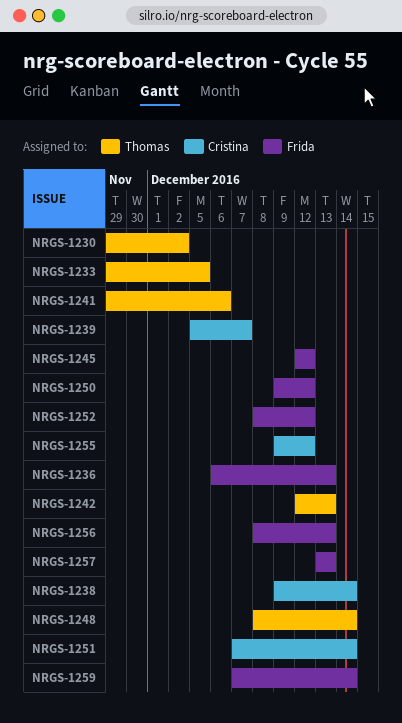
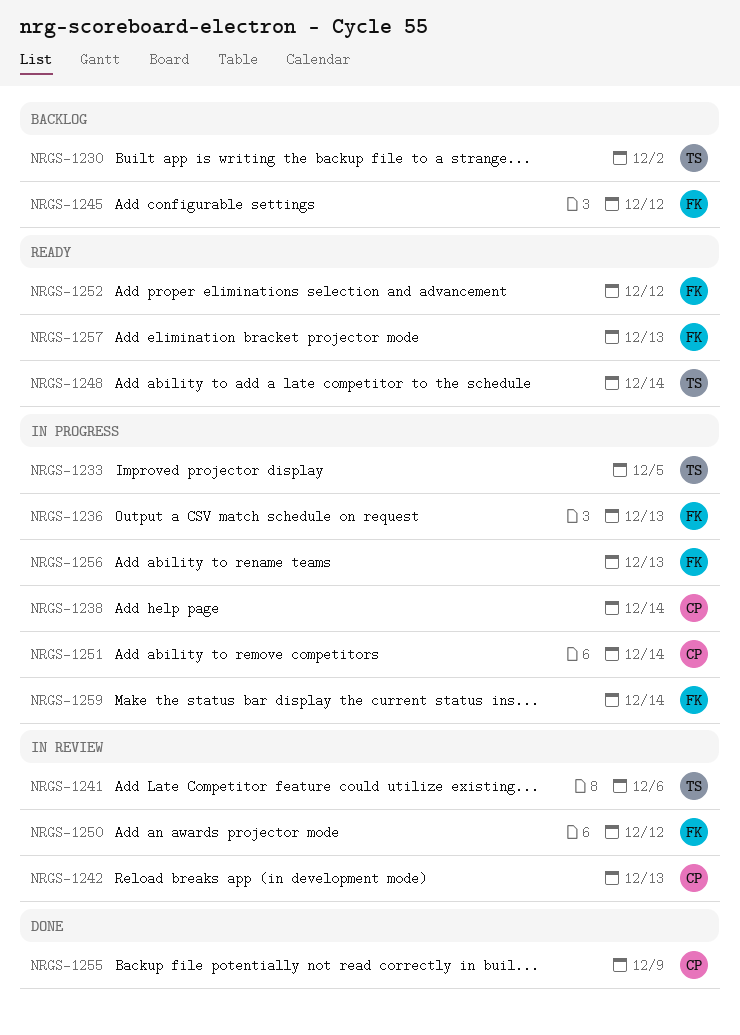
NRGS-1239: present -> none
NRGS-1242, owner: Thomas -> Cristina
NRGS-1255, due: Dec 12 -> Dec 9

